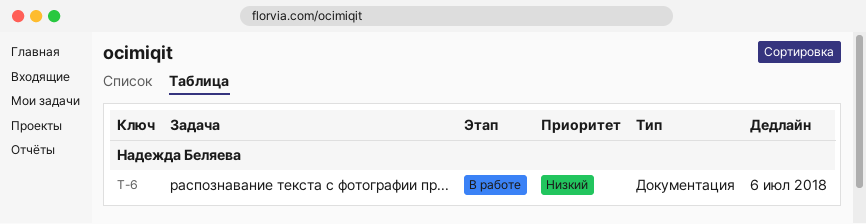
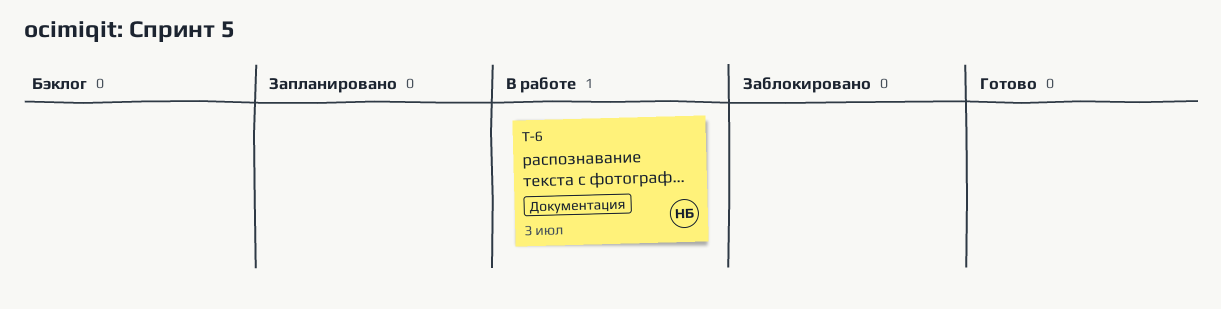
T-6, due: Jul 6 -> Jul 3

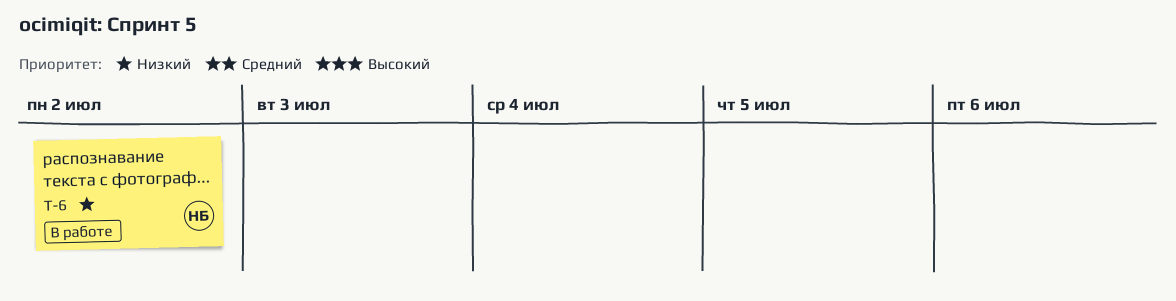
T-6, due: Jul 3 -> Jul 2

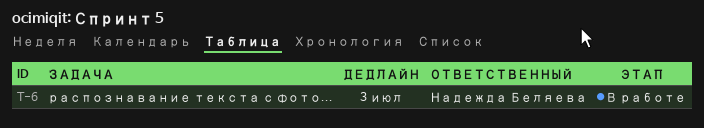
T-6, due: Jul 2 -> Jul 3

